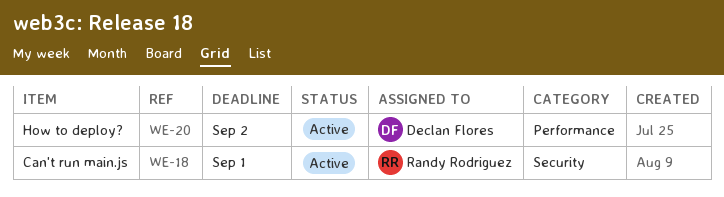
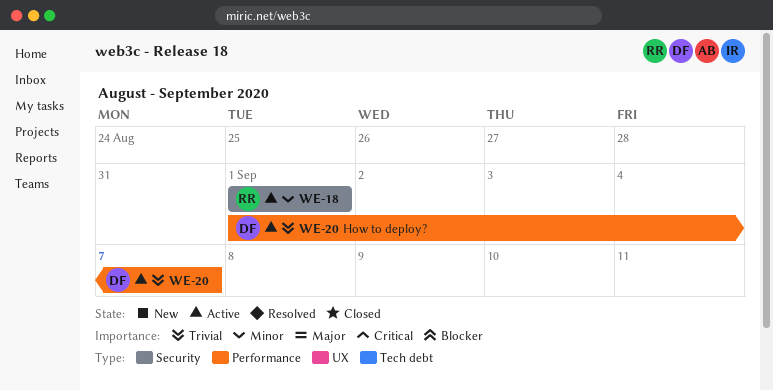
WE-20, due: Sep 2 -> Sep 7

